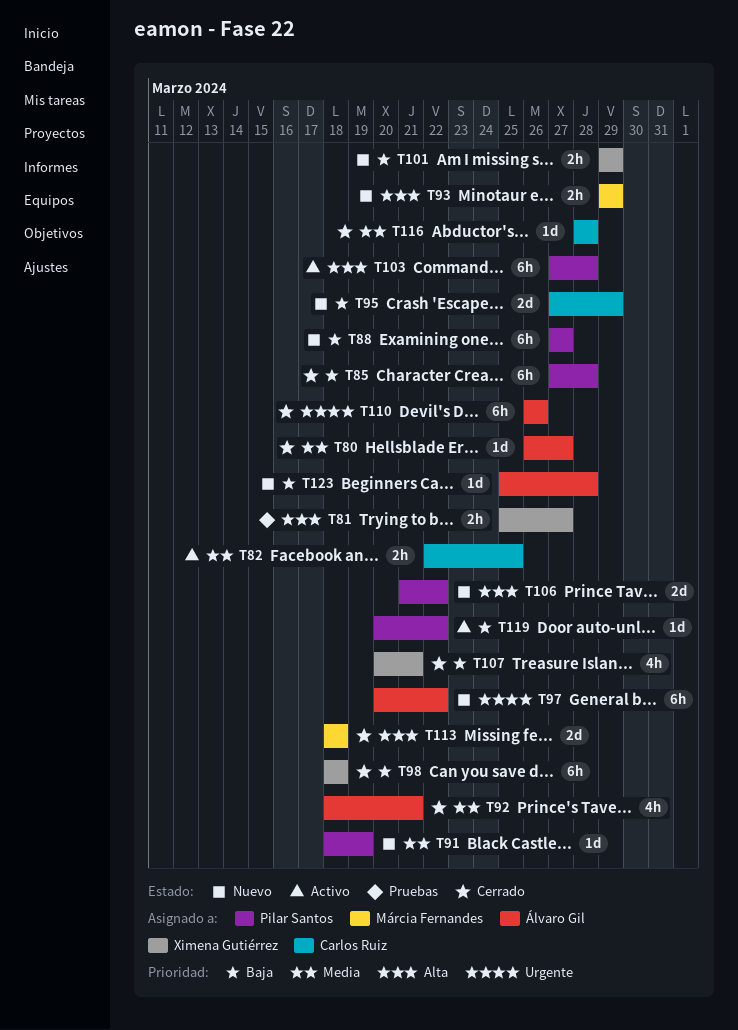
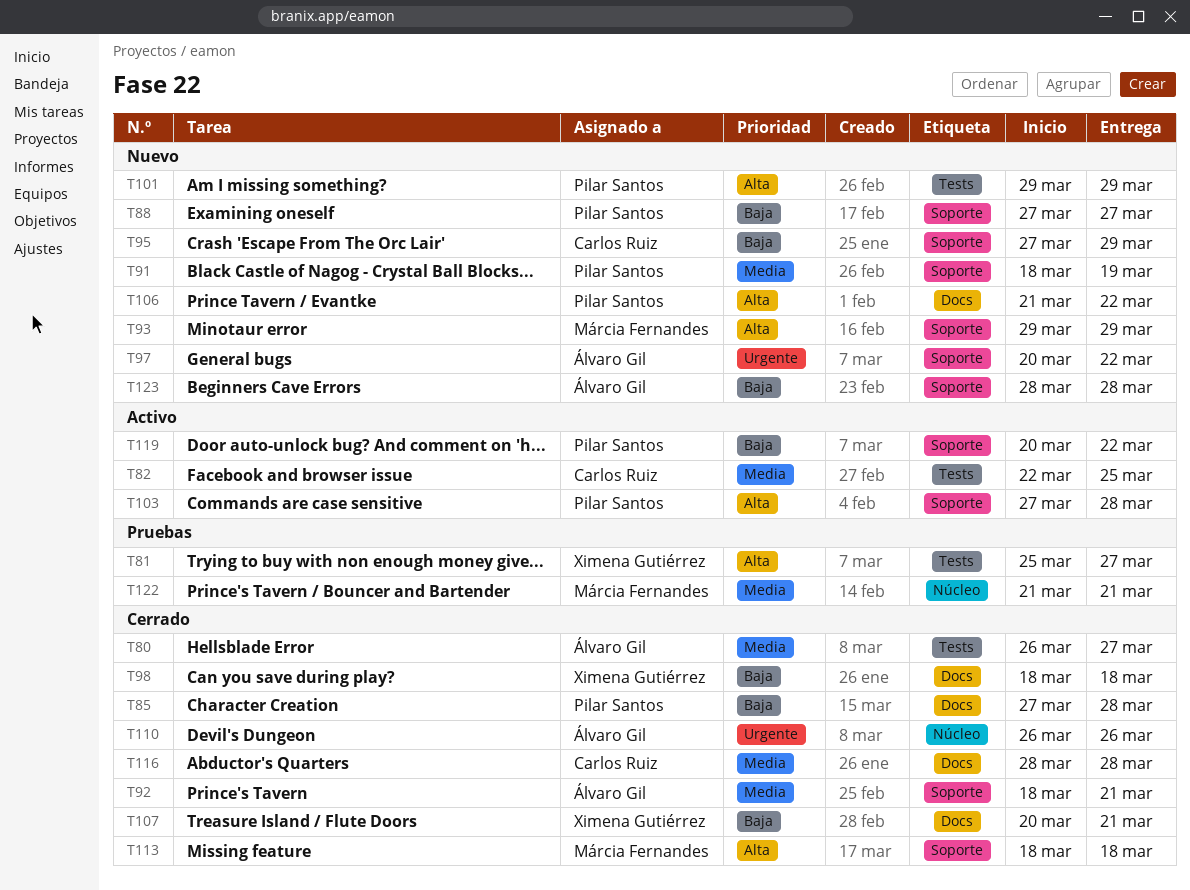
T101, owner: Ximena Gutiérrez -> Pilar Santos
T101, priority: Baja -> Alta
T122: none -> present
T123, start: Mar 25 -> Mar 28

